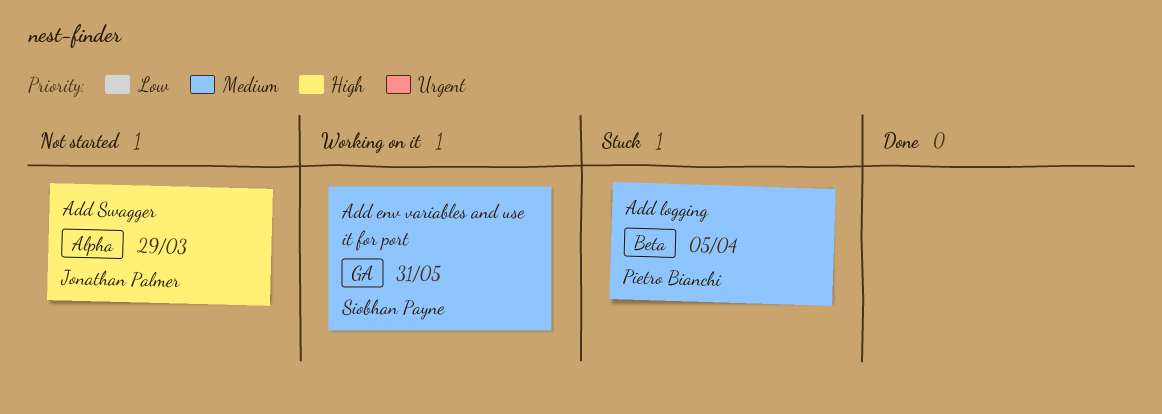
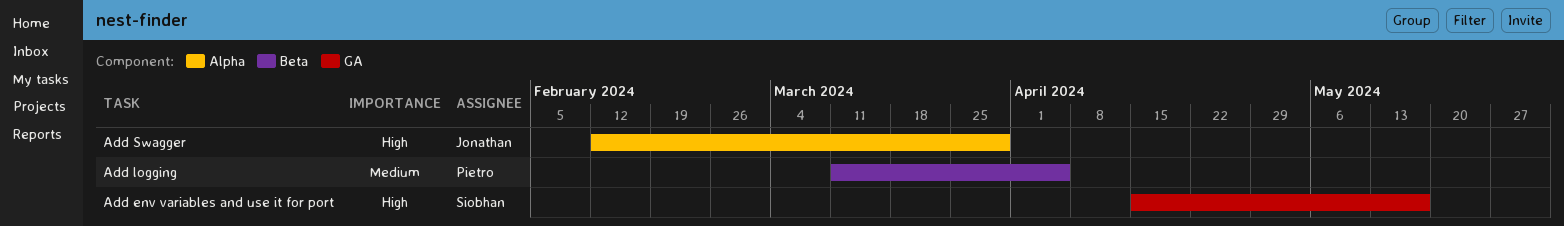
Add env variables and use it for port, priority: Medium -> High
Add env variables and use it for port, due: May 31 -> May 17

